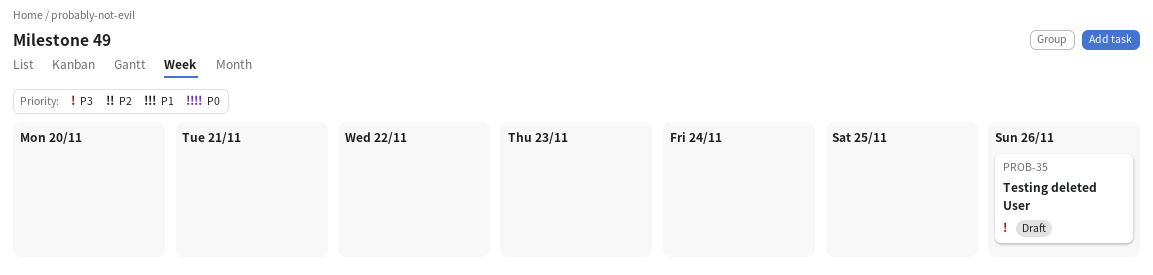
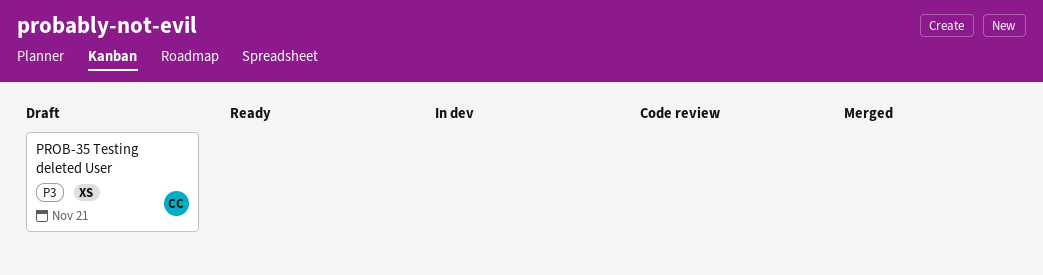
PROB-35, due: Nov 26 -> Nov 21

